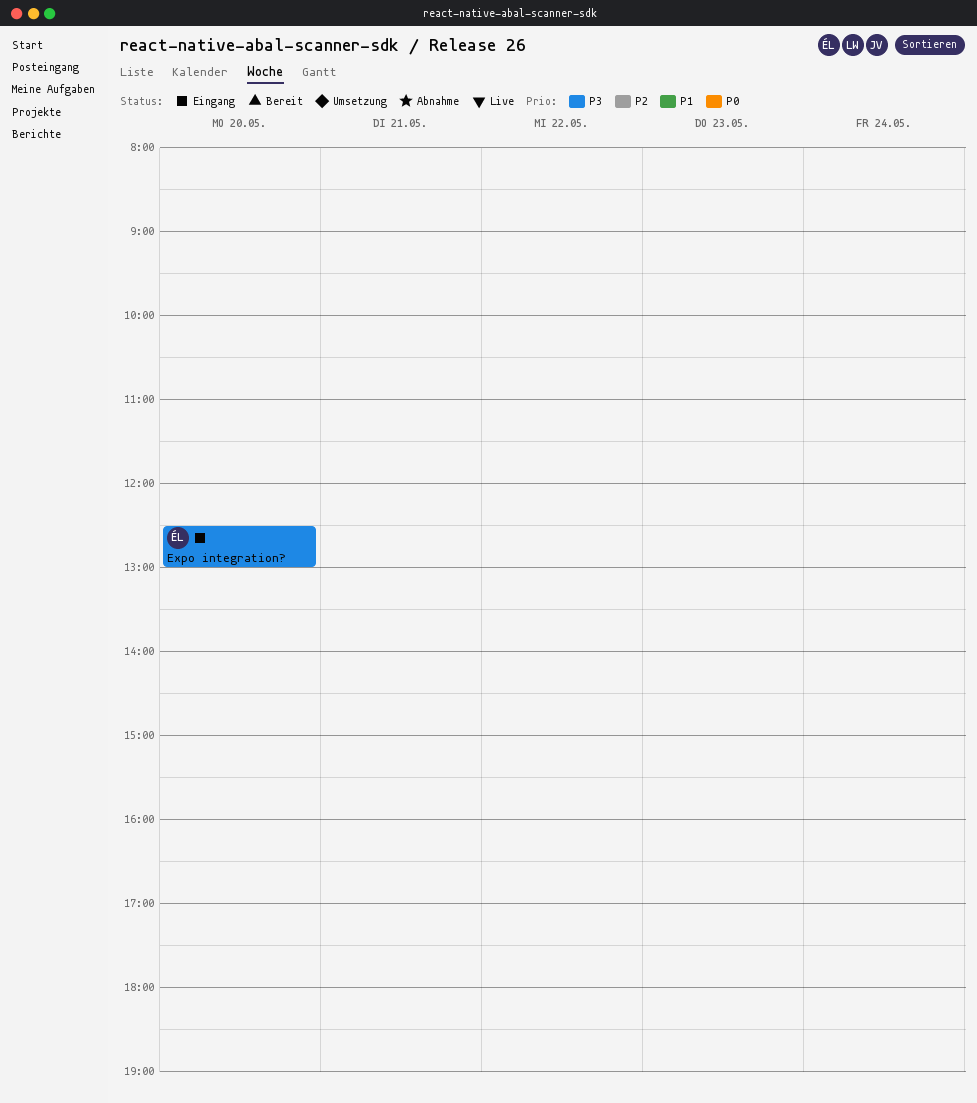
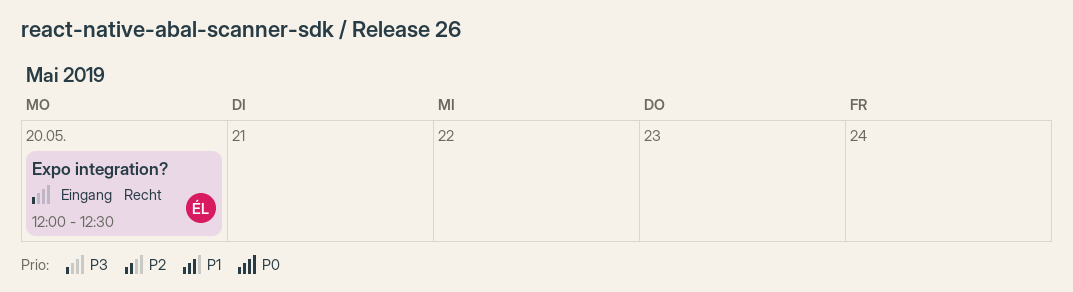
Expo integration?, begins: 12:30 -> 12:00
Expo integration?, ends: 13:00 -> 12:30

